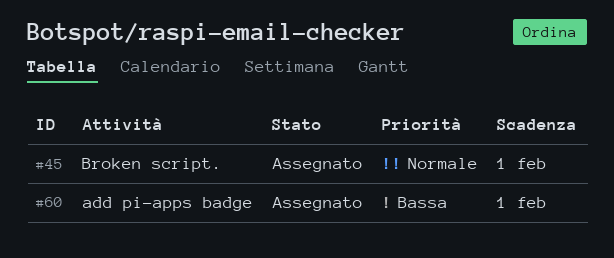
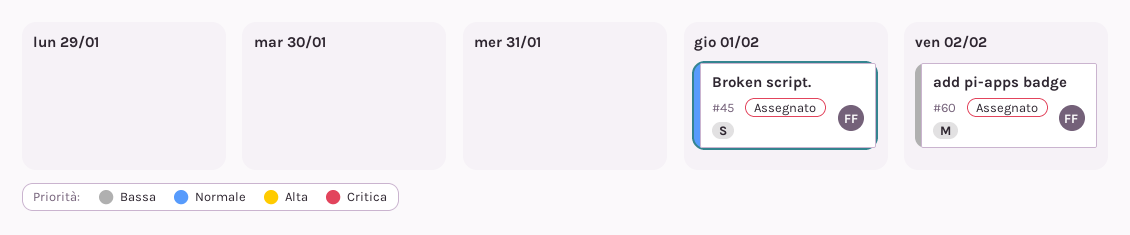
#60, due: Feb 1 -> Feb 2

